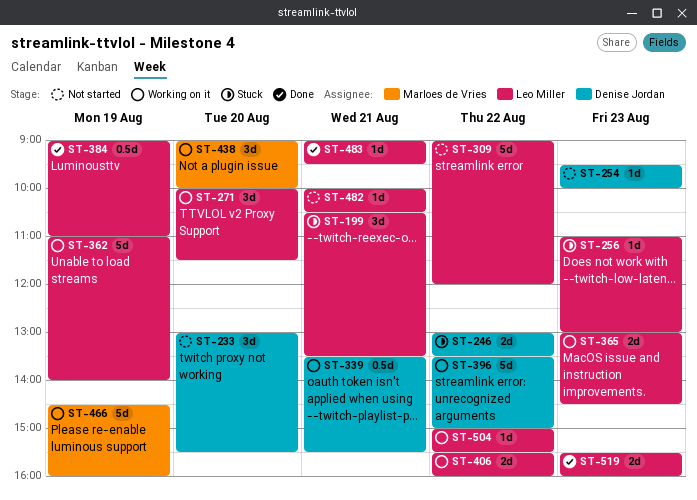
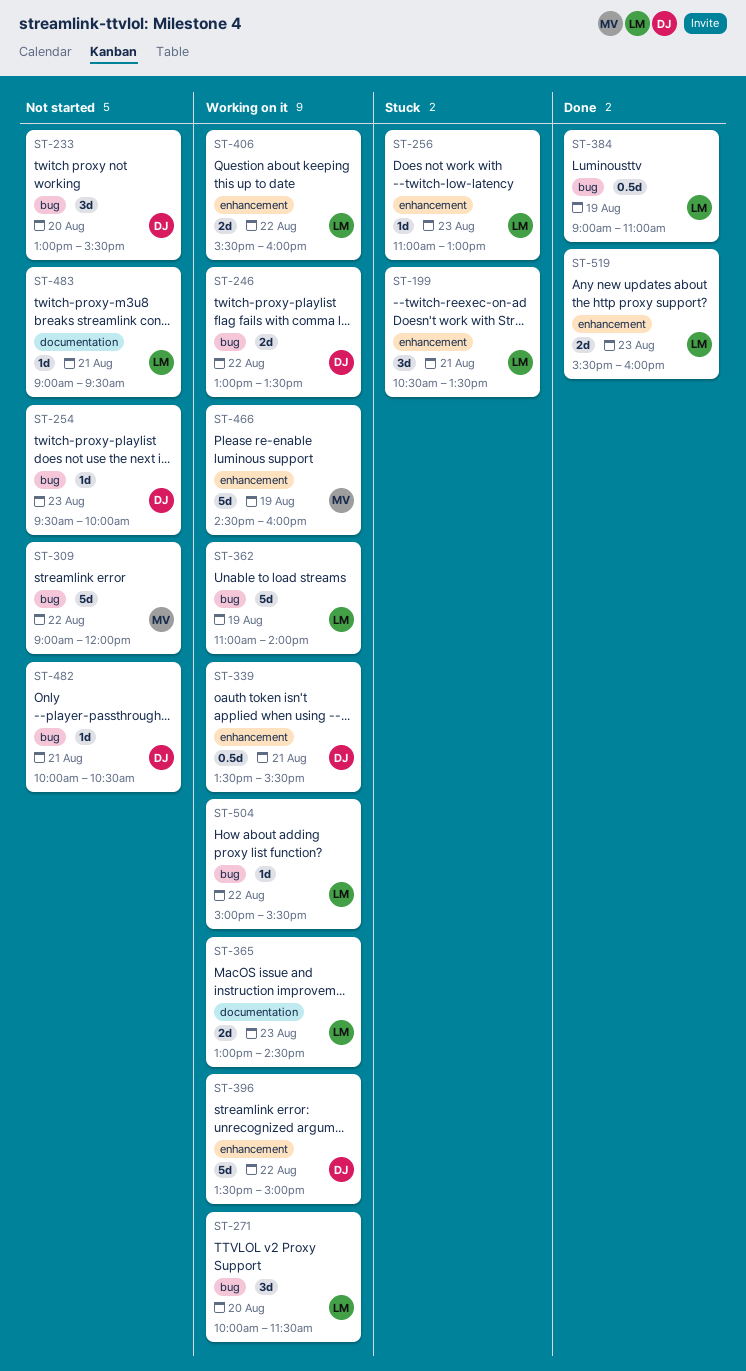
ST-246, status: Stuck -> Working on it
ST-309, owner: Leo Miller -> Marloes de Vries
ST-438: present -> none
ST-482, owner: Leo Miller -> Denise Jordan
ST-483, status: Done -> Not started

